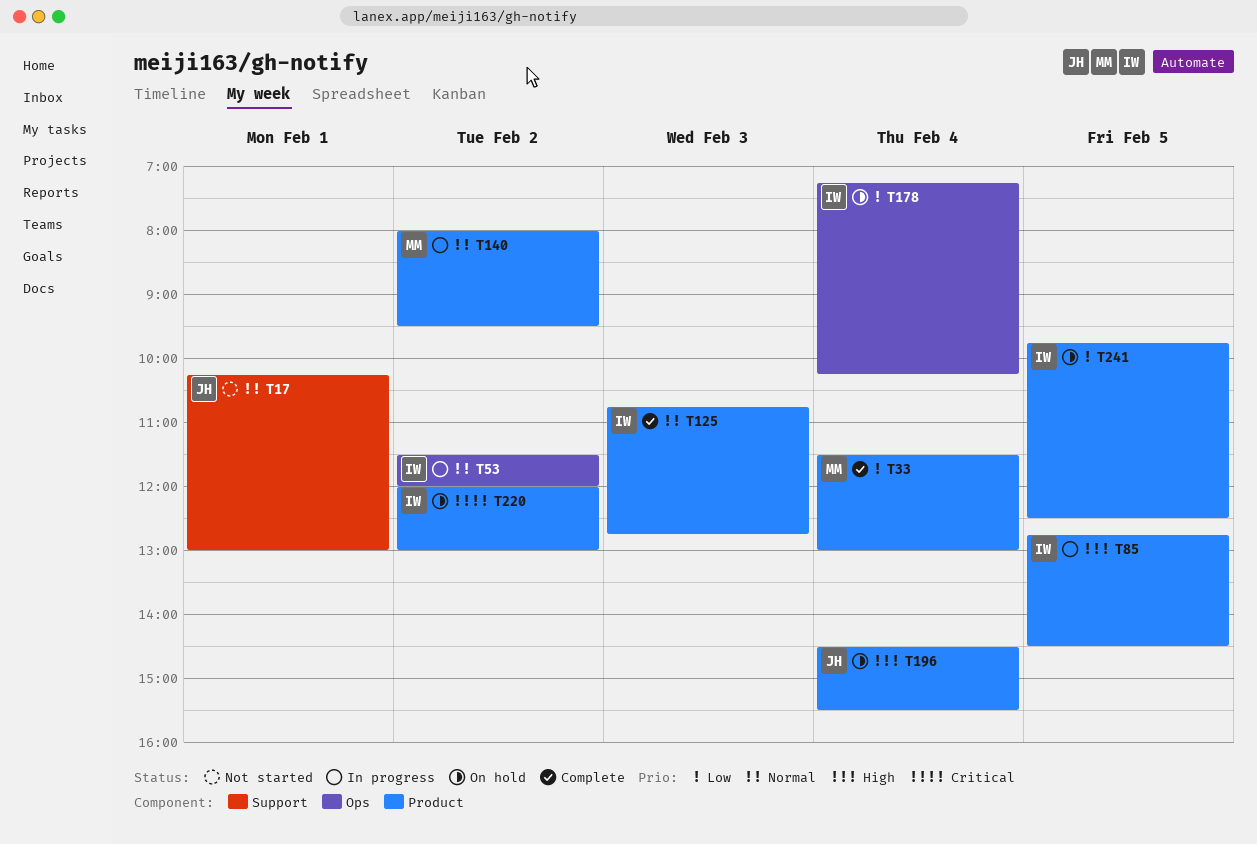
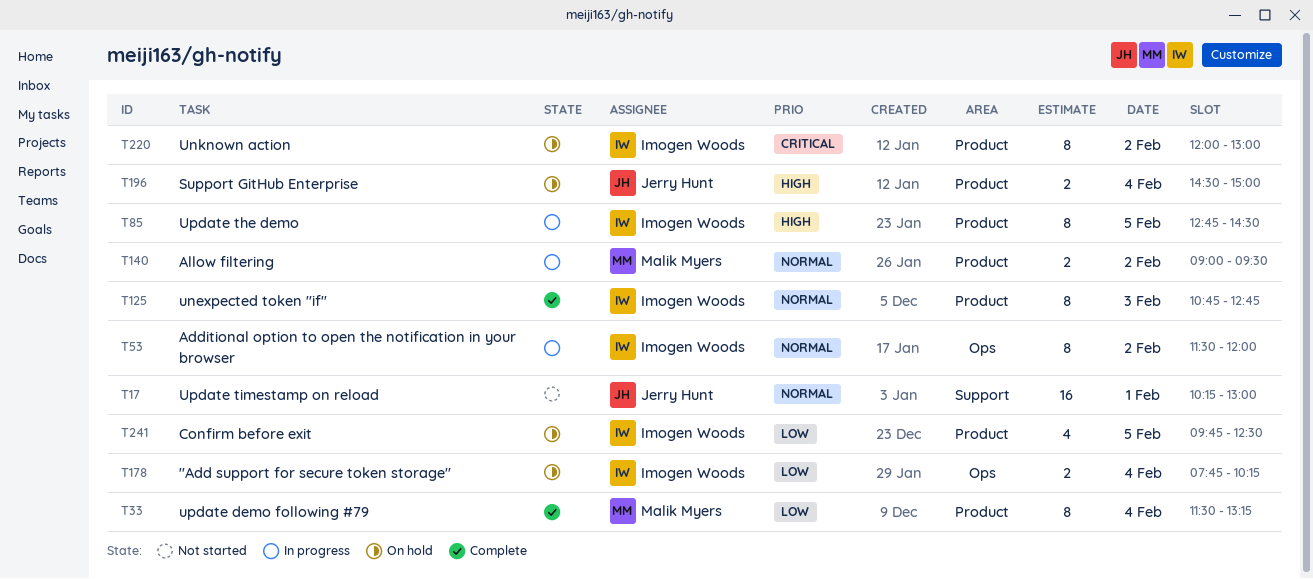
T33, ends: 13:00 -> 13:15
T140, begins: 08:00 -> 09:00
T178, begins: 07:15 -> 07:45
T196, ends: 15:30 -> 15:00

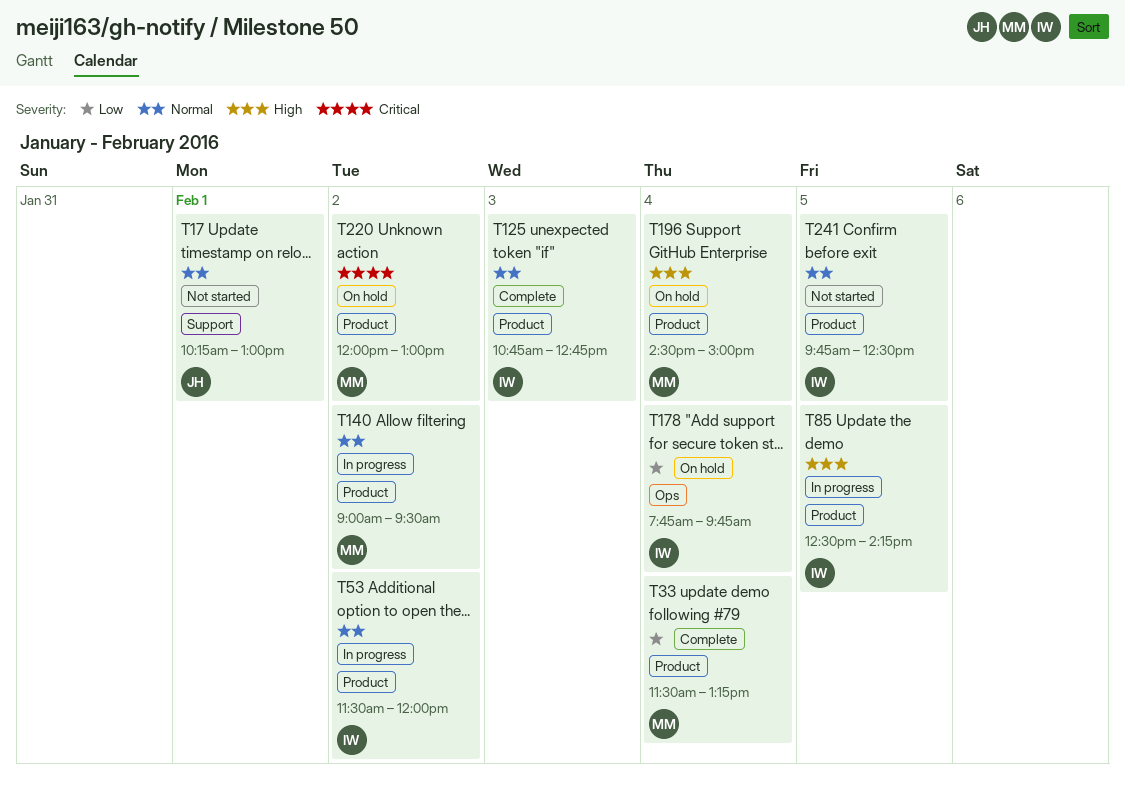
T53, label: Ops -> Product
T85, begins: 12:45 -> 12:30
T85, ends: 14:30 -> 14:15
T178, ends: 10:15 -> 09:45
T196, owner: Jerry Hunt -> Malik Myers
T220, owner: Imogen Woods -> Malik Myers
T241, status: On hold -> Not started
T241, priority: Low -> Normal

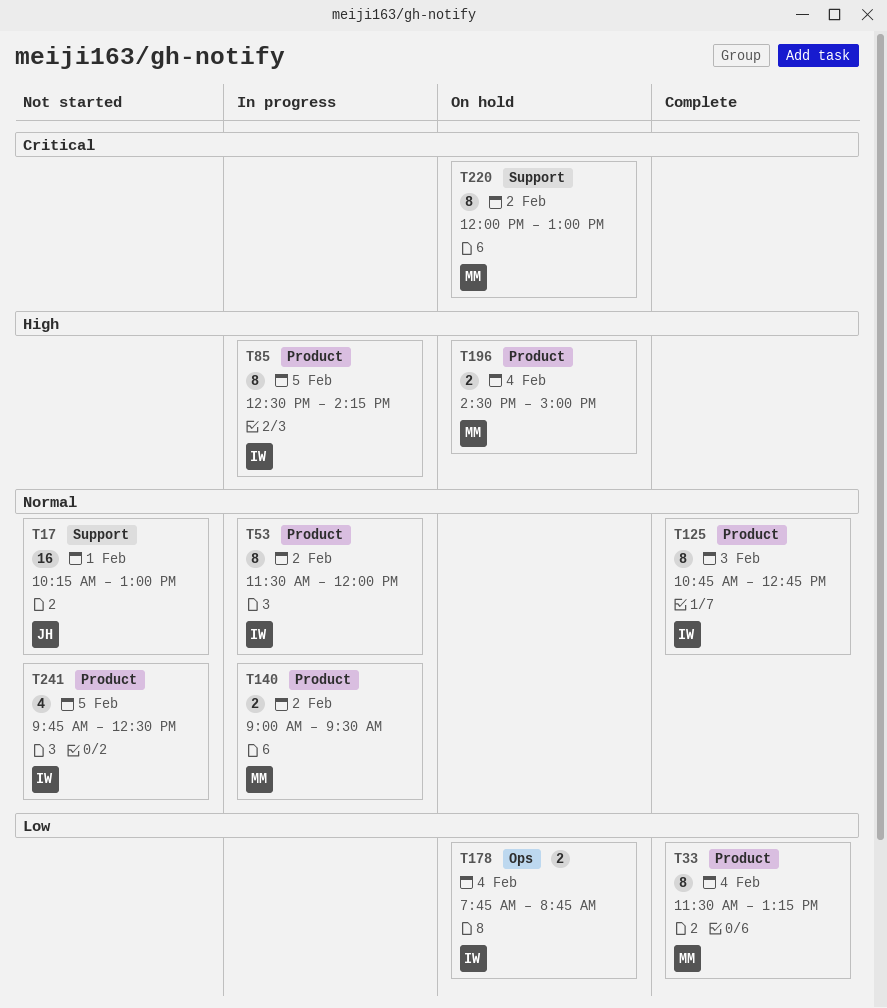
T178, ends: 09:45 -> 08:45
T220, label: Product -> Support

